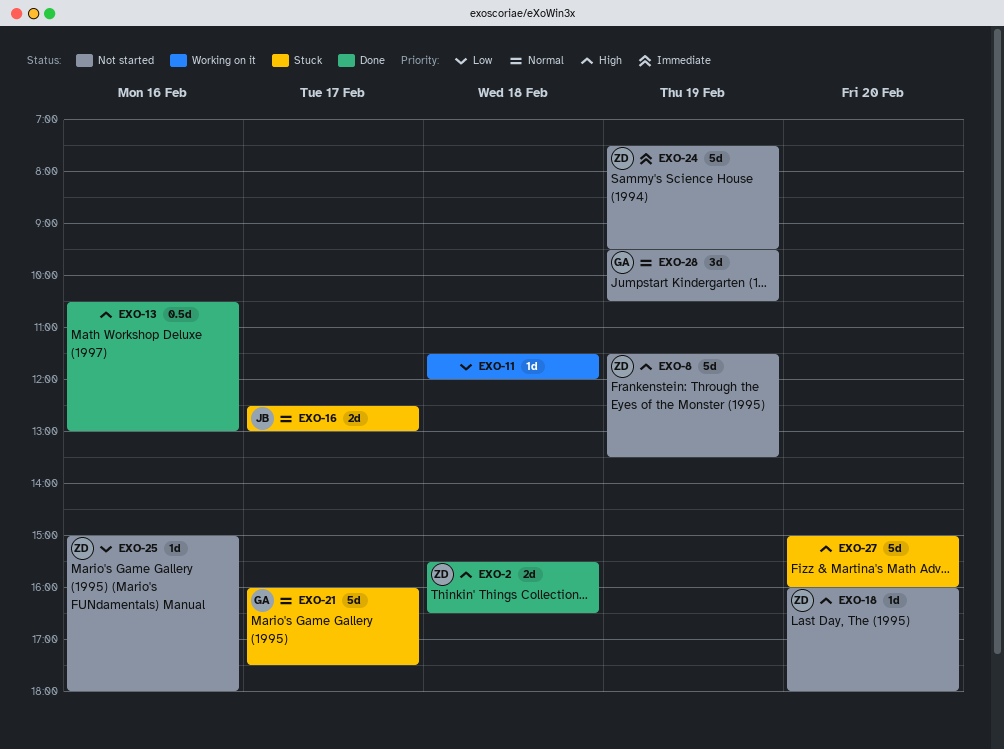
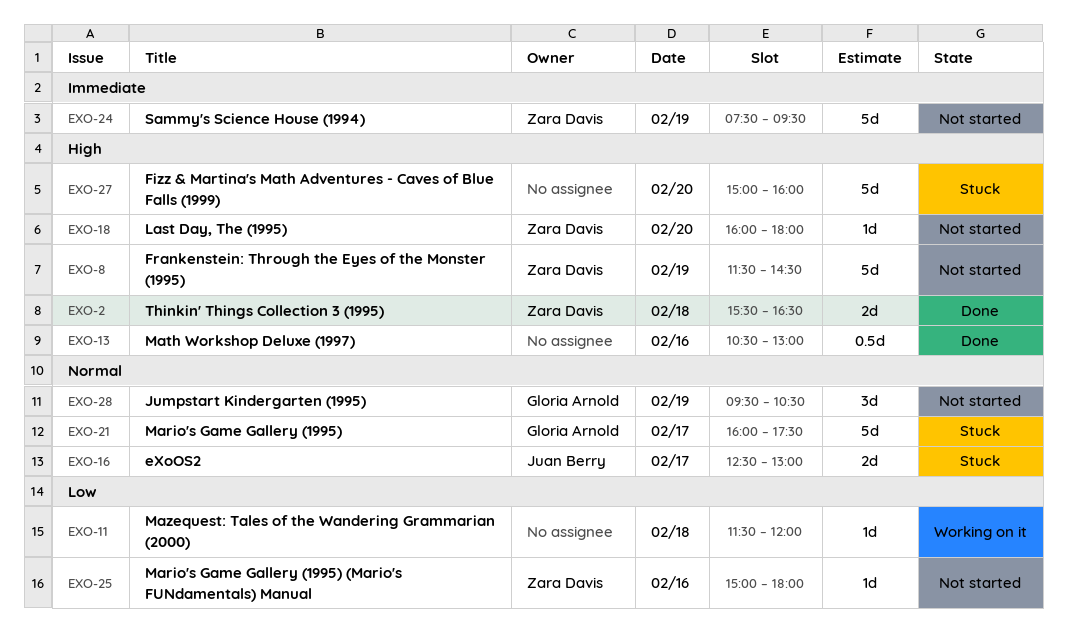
EXO-8, ends: 13:30 -> 14:30

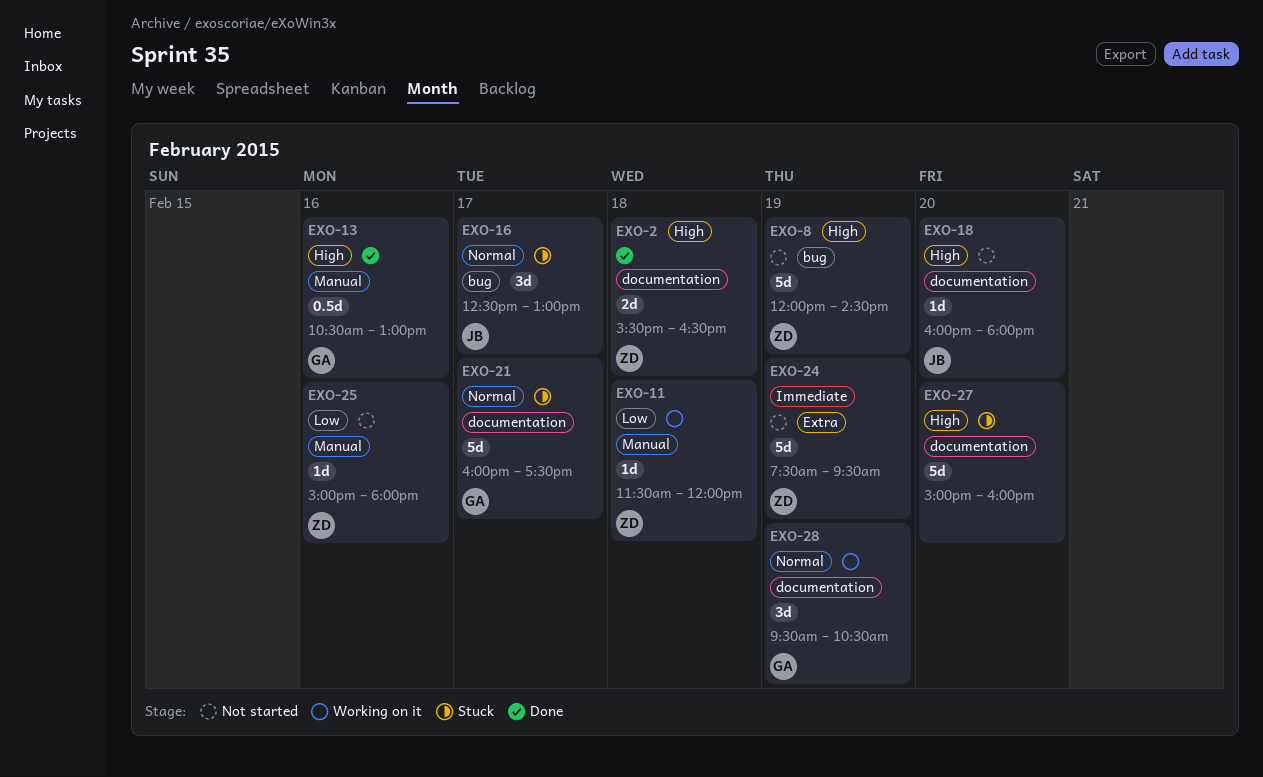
EXO-8, begins: 11:30 -> 12:00
EXO-11, owner: none -> Zara Davis
EXO-13, owner: none -> Gloria Arnold
EXO-16, estimate: 2d -> 3d
EXO-18, owner: Zara Davis -> Juan Berry
EXO-28, status: Not started -> Working on it

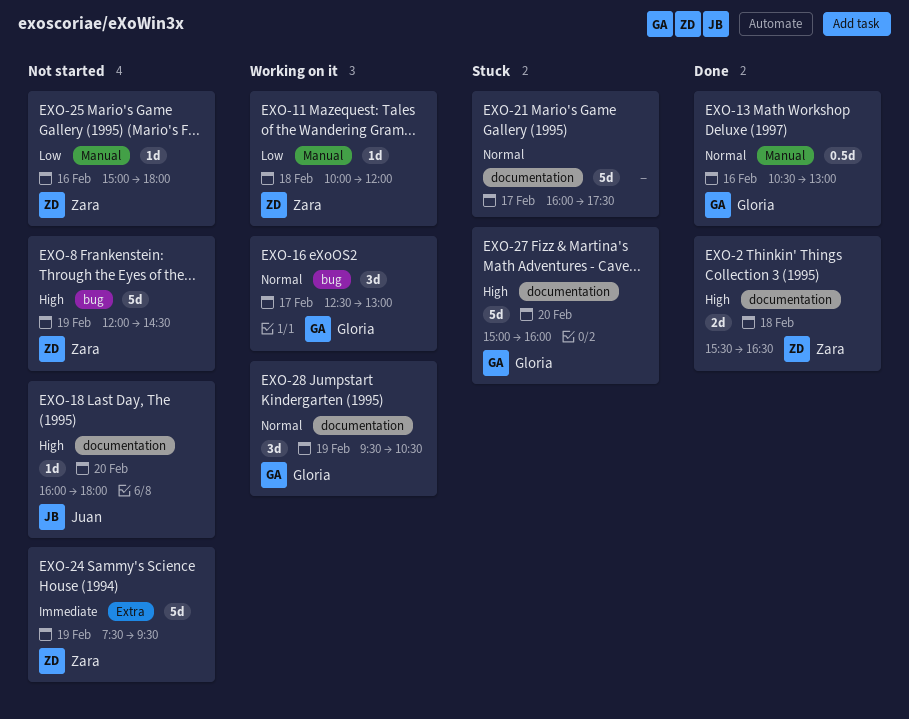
EXO-11, begins: 11:30 -> 10:00
EXO-13, priority: High -> Normal
EXO-16, status: Stuck -> Working on it
EXO-16, owner: Juan -> Gloria
EXO-21, owner: Gloria -> none
EXO-27, owner: none -> Gloria

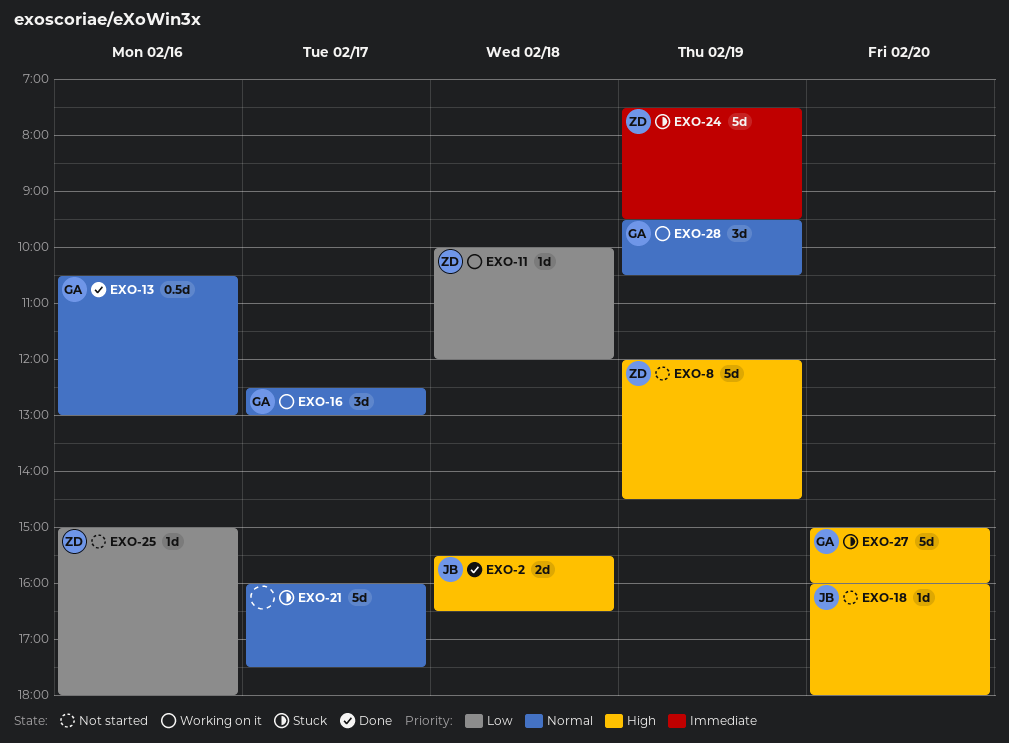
EXO-2, owner: Zara -> Juan
EXO-24, status: Not started -> Stuck

